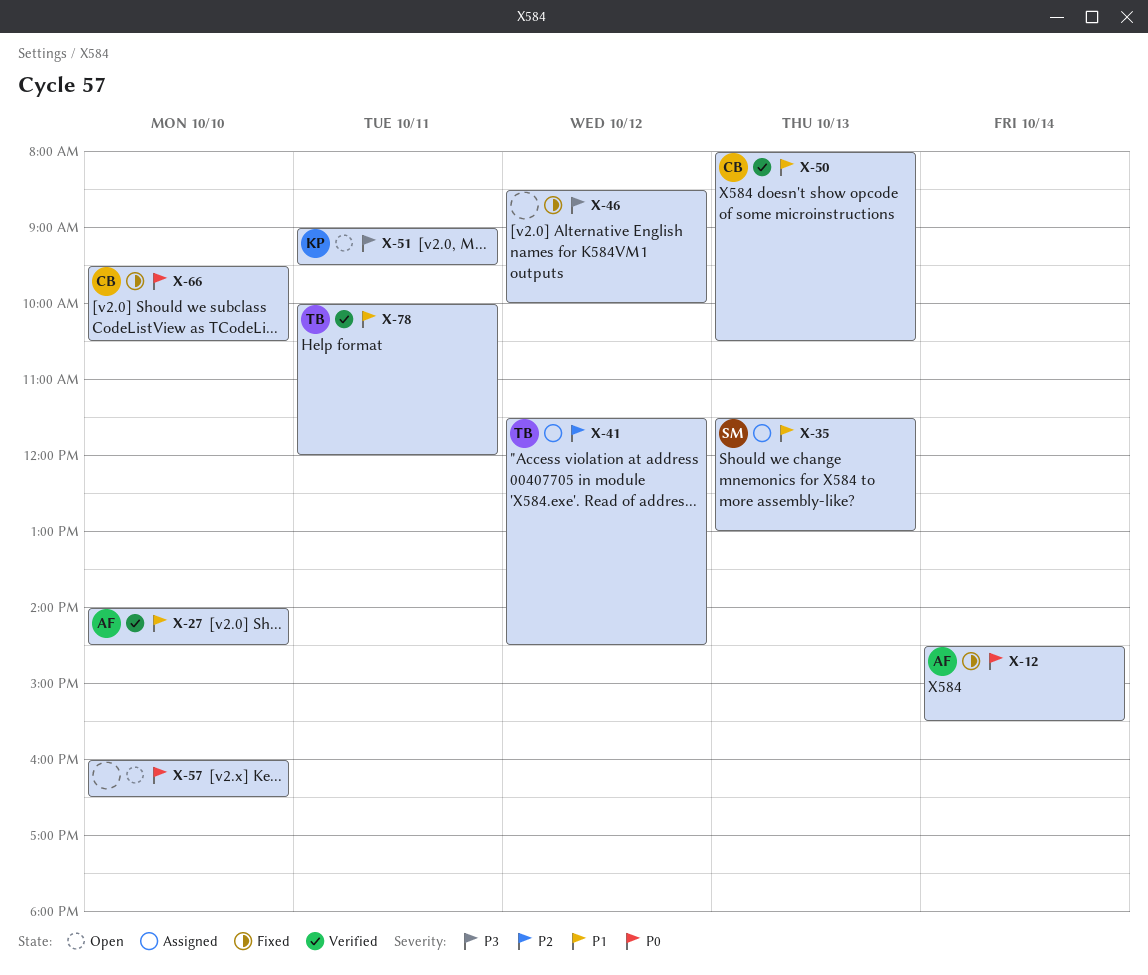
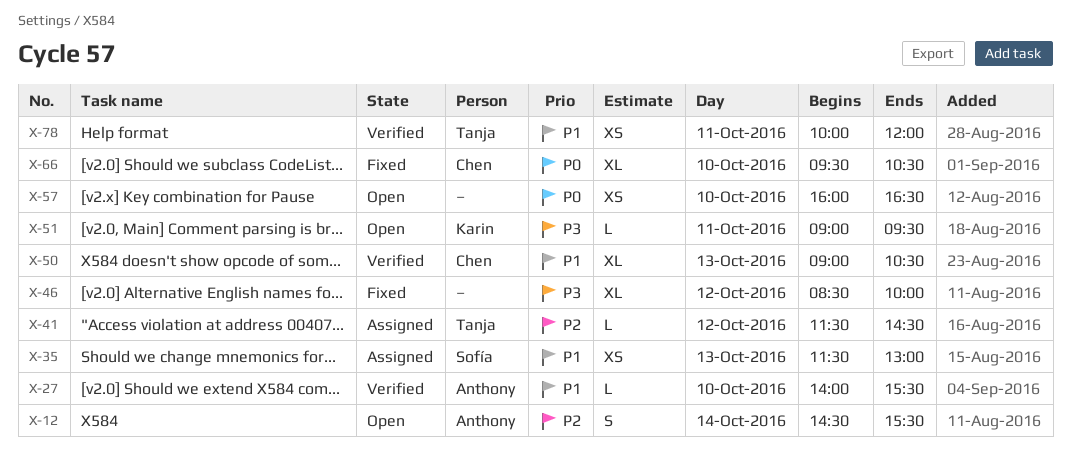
X-12, status: Fixed -> Open
X-12, priority: P0 -> P2
X-27, ends: 14:30 -> 15:30
X-50, begins: 08:00 -> 09:00

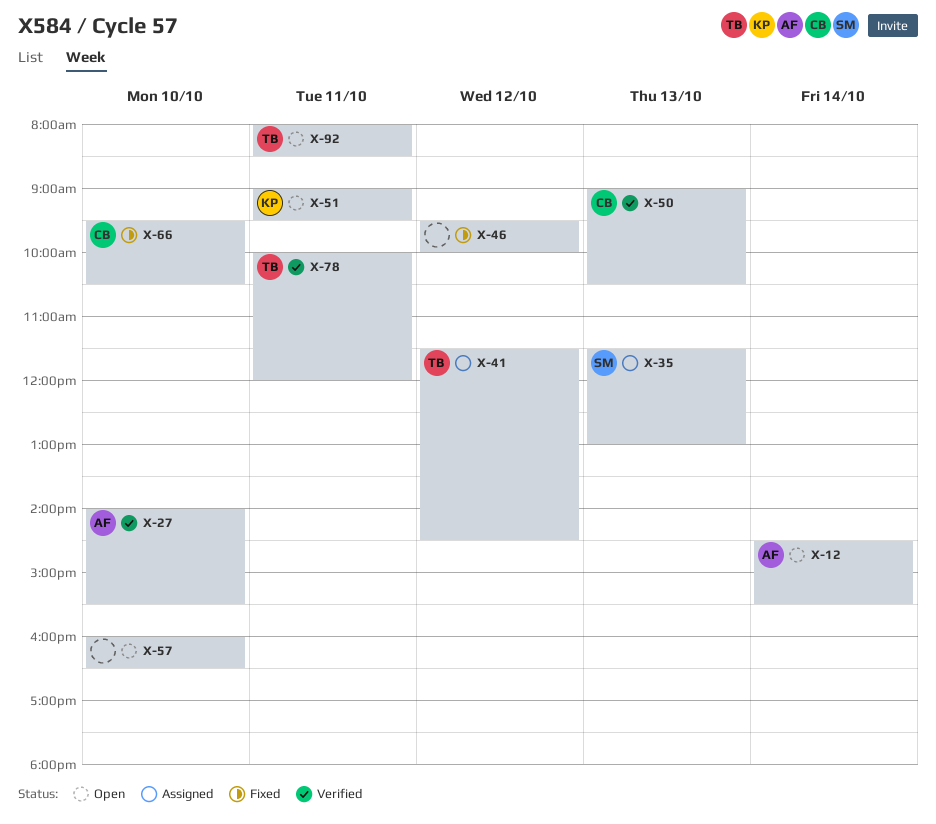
X-46, begins: 08:30 -> 09:30
X-92: none -> present

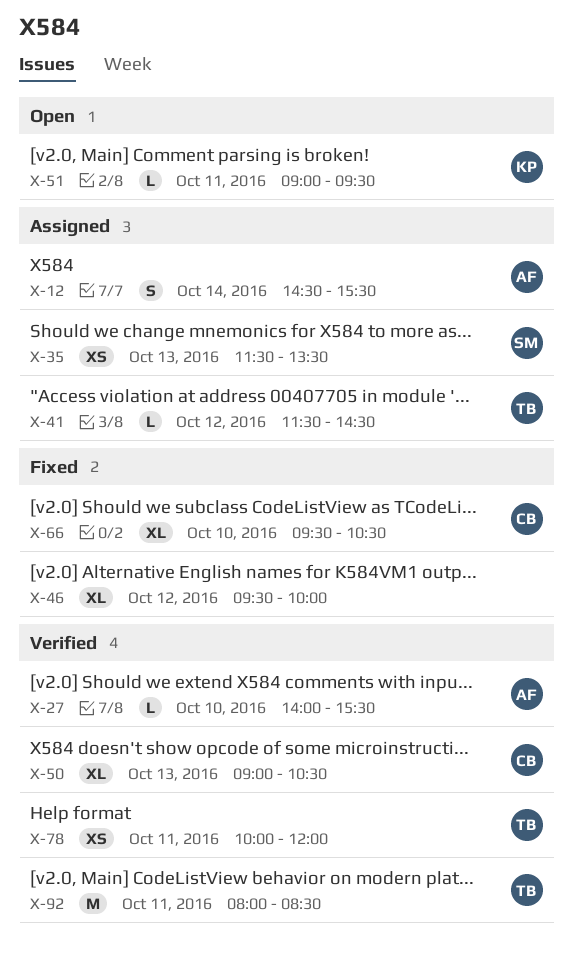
X-12, status: Open -> Assigned
X-35, ends: 13:00 -> 13:30
X-57: present -> none
X-92, status: Open -> Verified

